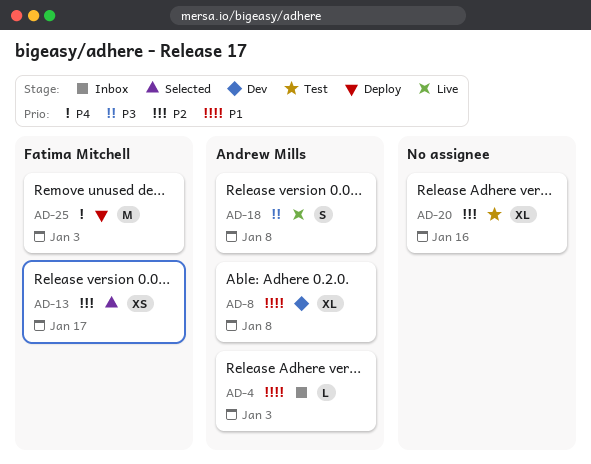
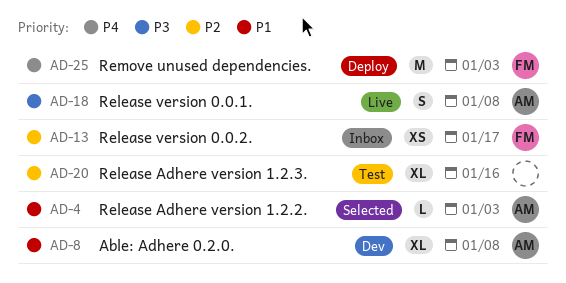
AD-4, status: Inbox -> Selected
AD-13, status: Selected -> Inbox

